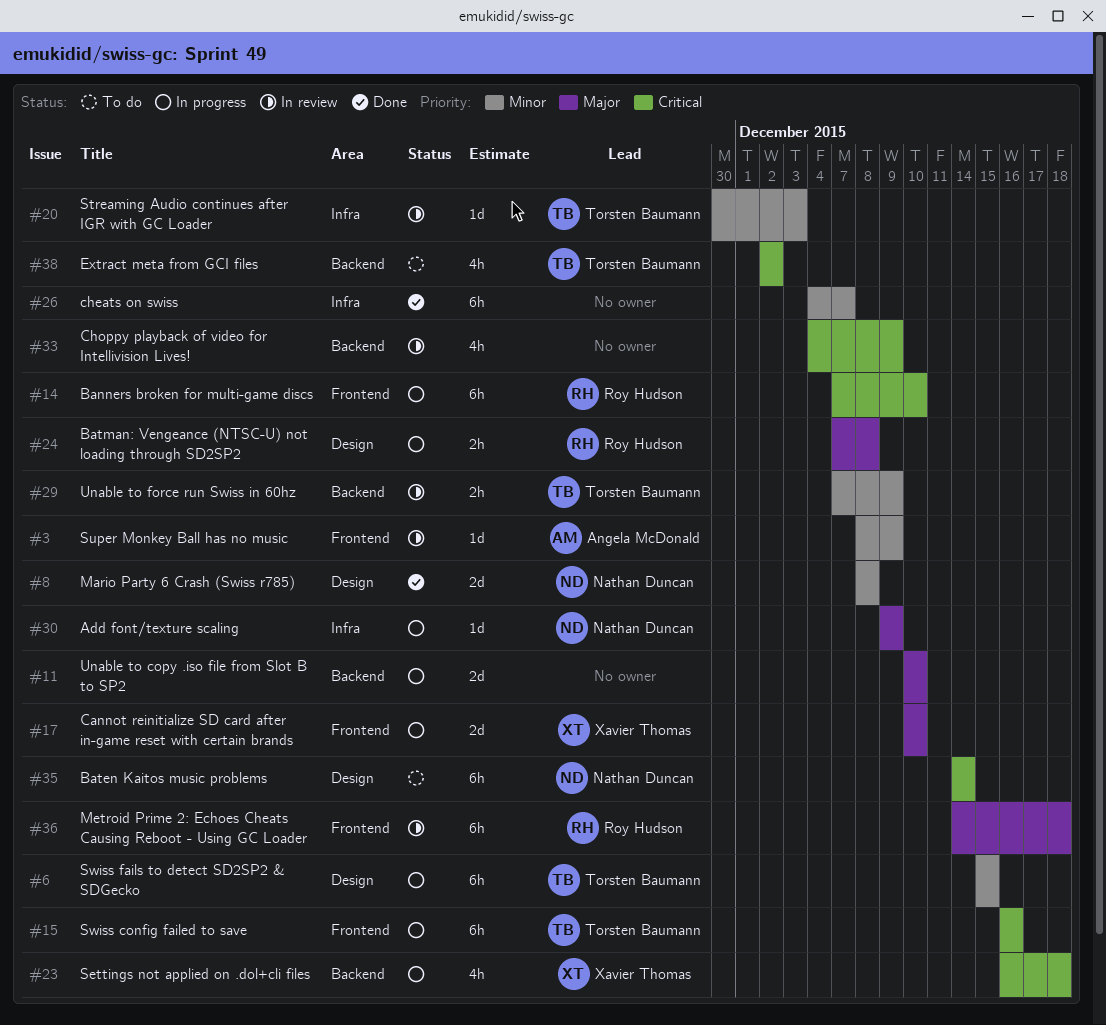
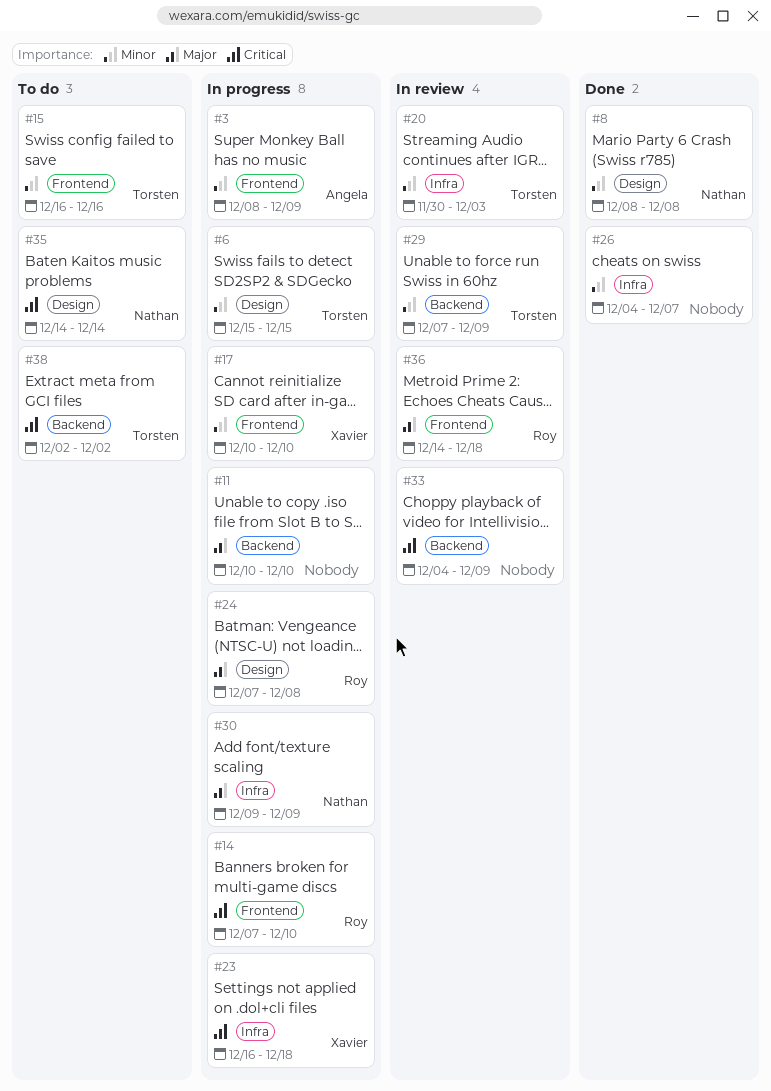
#3, status: In review -> In progress
#15, status: In progress -> To do
#15, priority: Critical -> Minor
#17, priority: Major -> Minor
#23, label: Backend -> Infra

